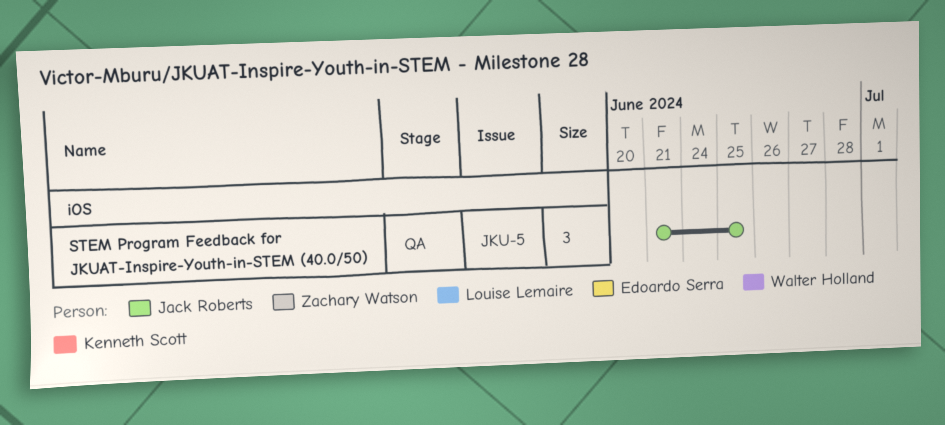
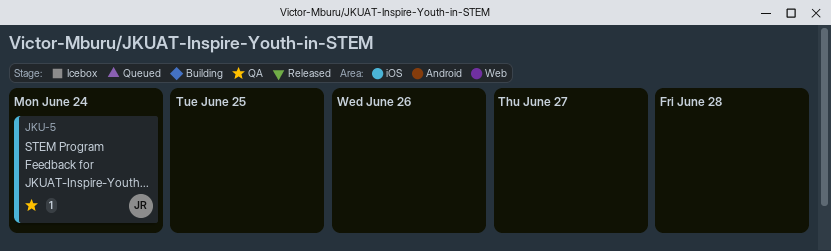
JKU-5, estimate: 3 -> 1
JKU-5, due: Jun 25 -> Jun 24

